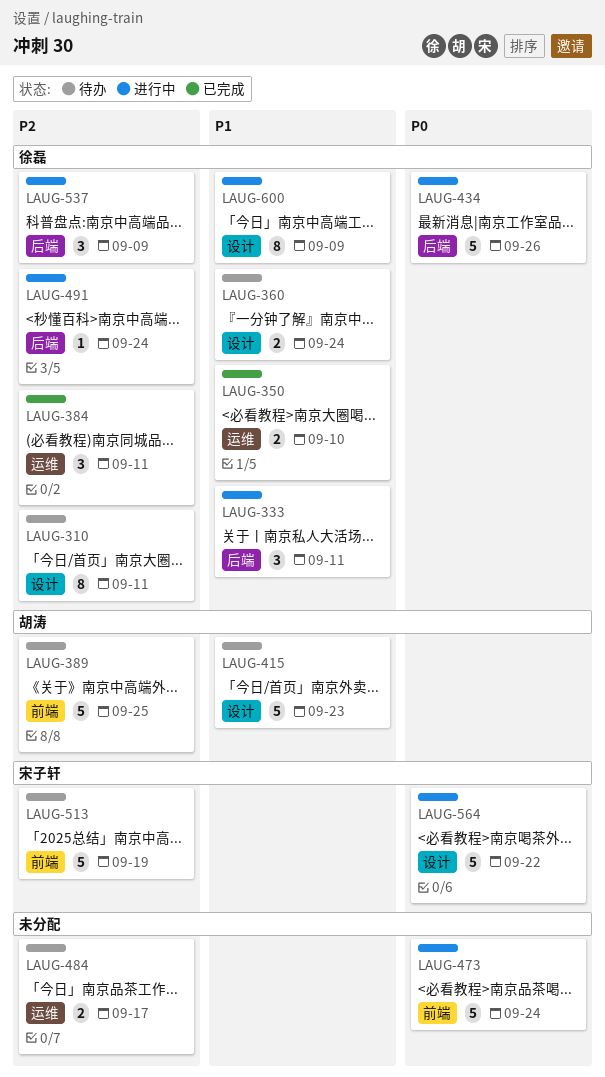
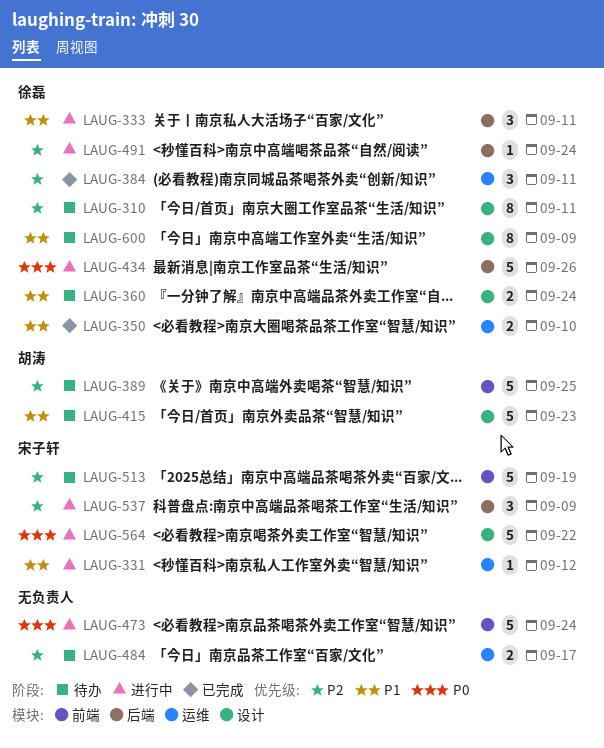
LAUG-331: none -> present
LAUG-537, owner: 徐磊 -> 宋子轩
LAUG-600, status: 进行中 -> 待办

